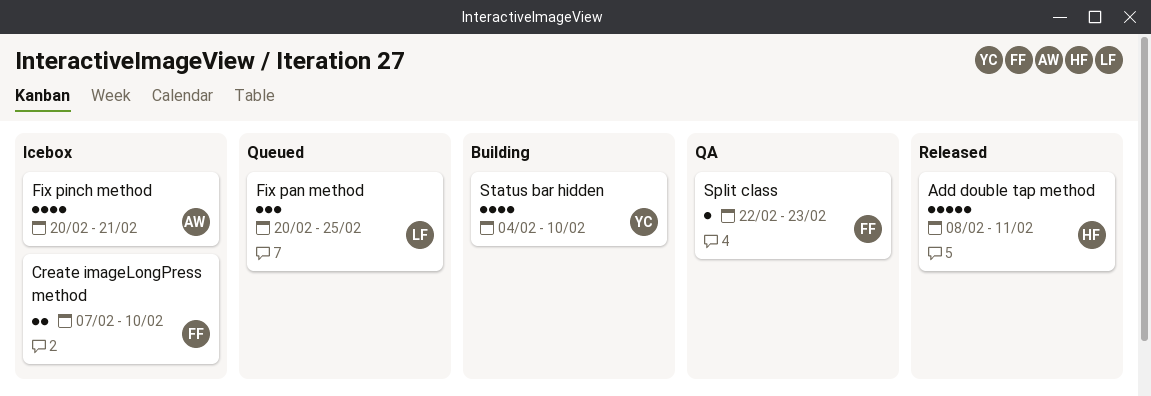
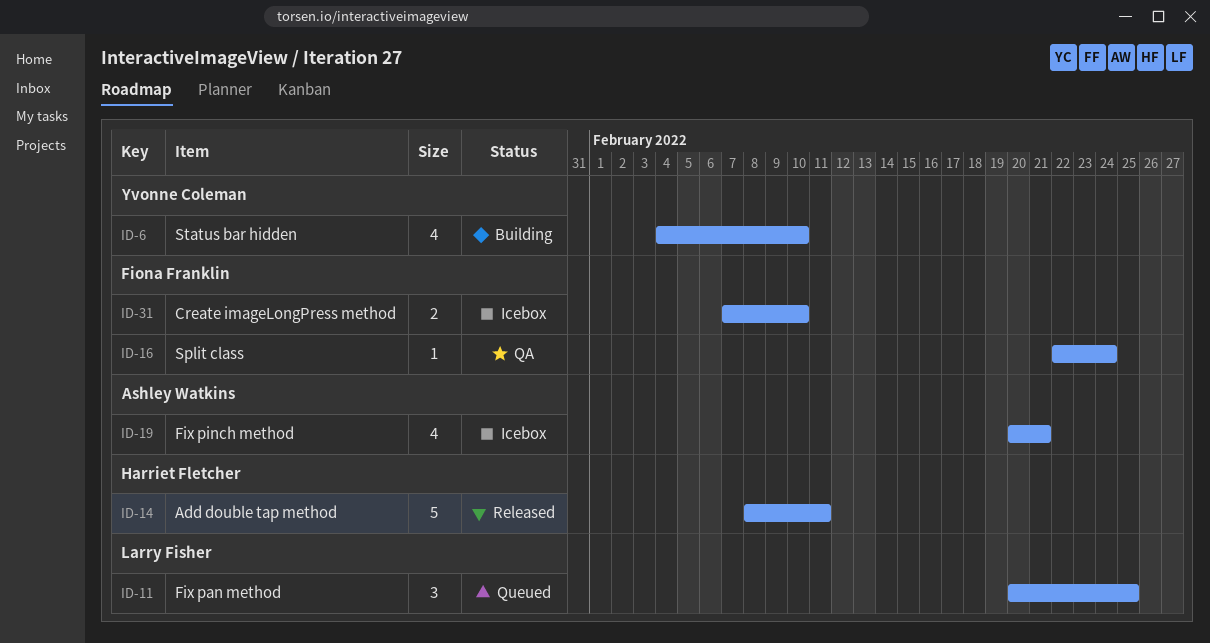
Split class, due: Feb 23 -> Feb 24

